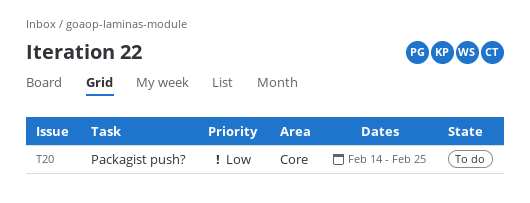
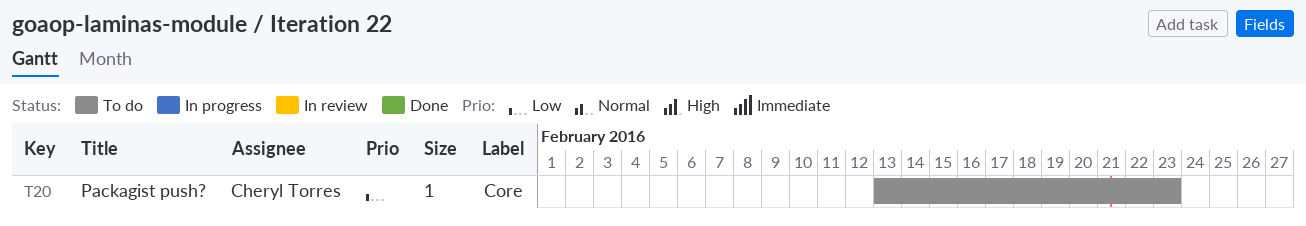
T20, start: Feb 14 -> Feb 13
T20, due: Feb 25 -> Feb 23

